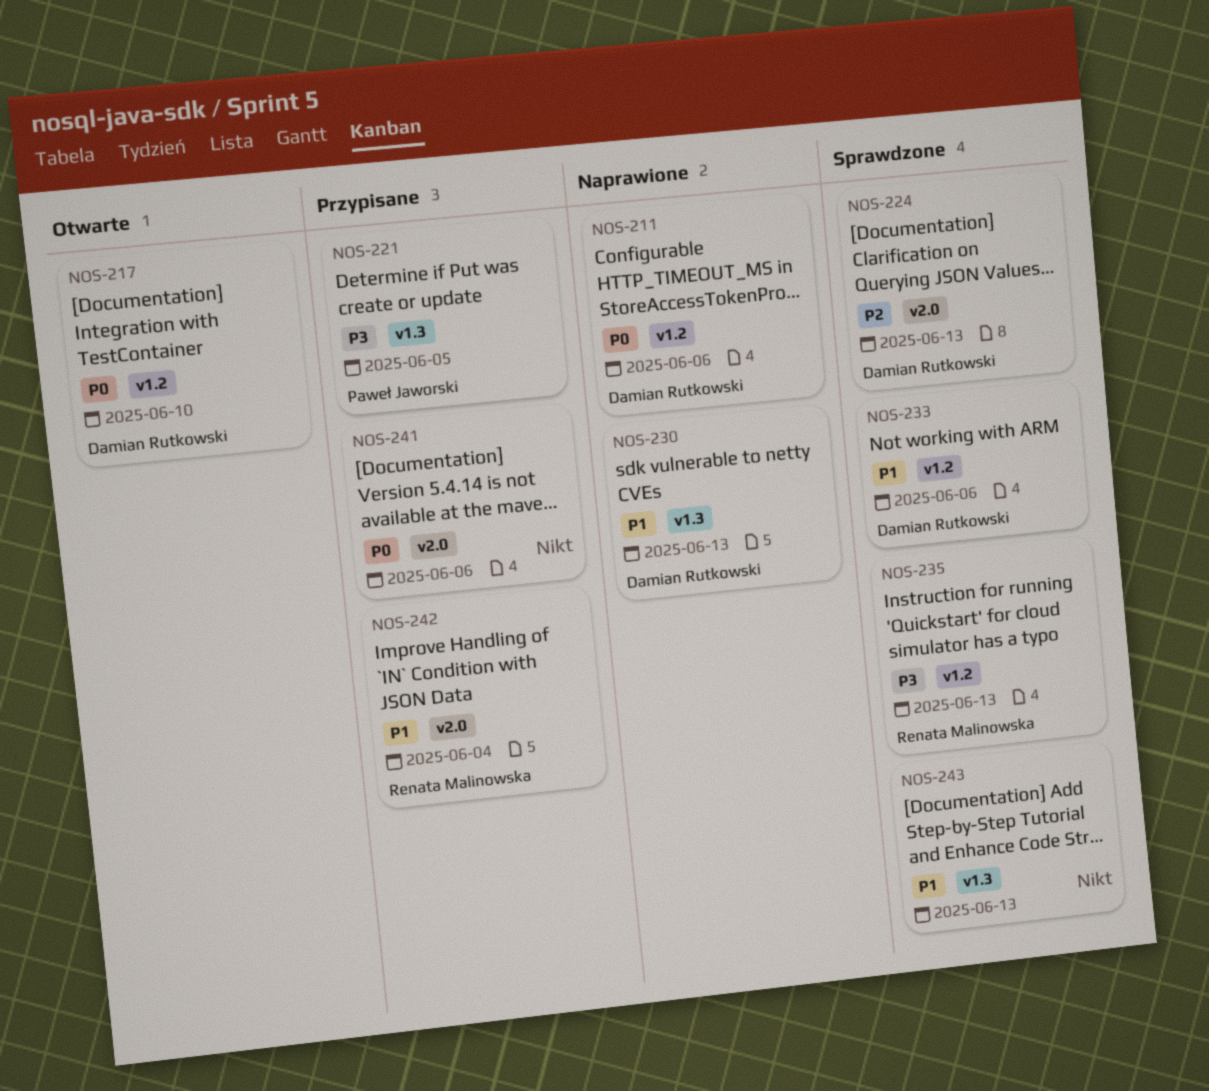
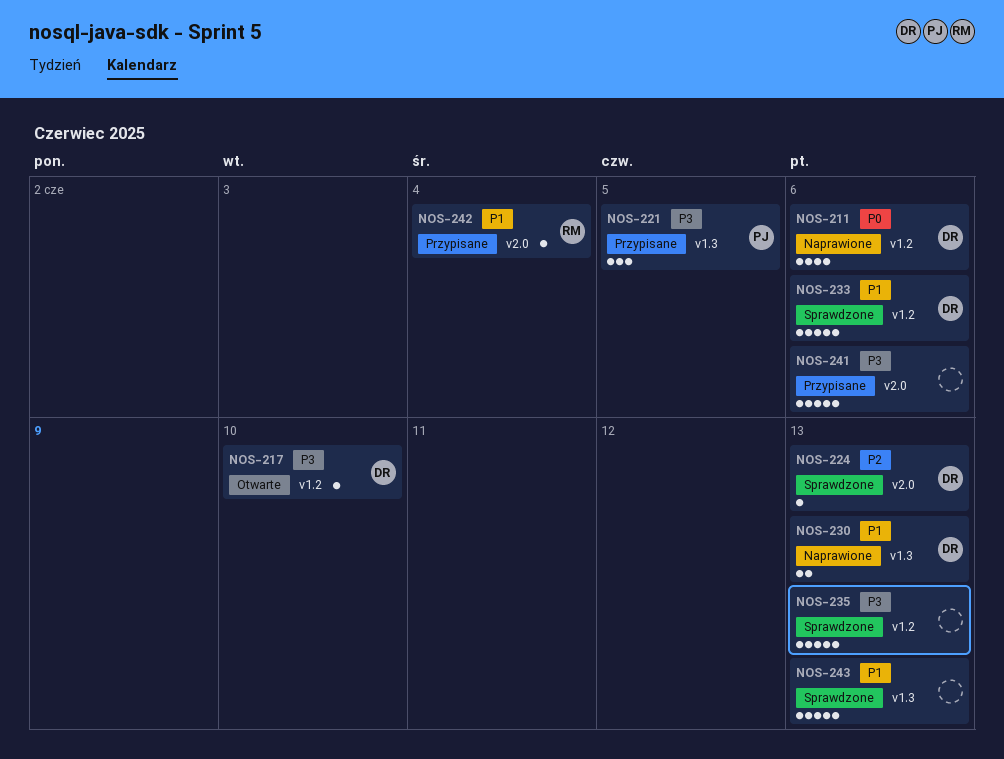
NOS-217, priority: P0 -> P3
NOS-235, owner: Renata Malinowska -> none
NOS-241, priority: P0 -> P3

